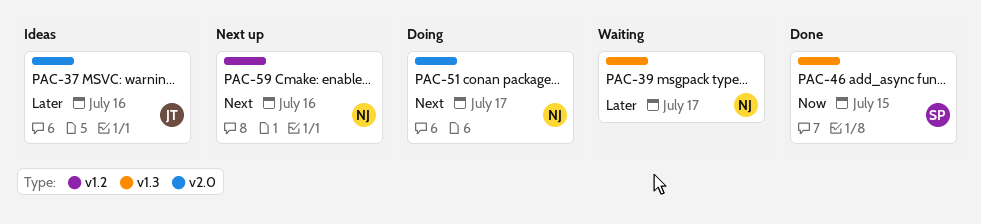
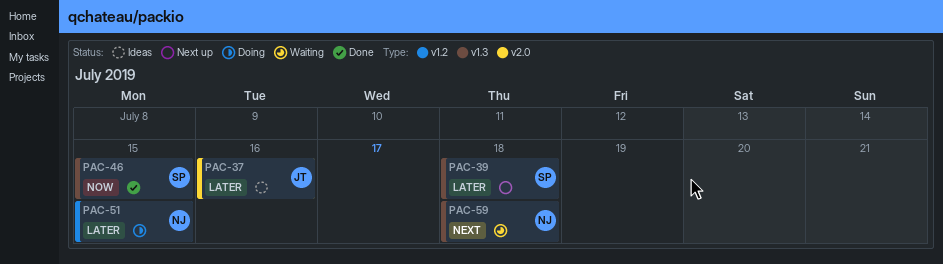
PAC-39, status: Waiting -> Next up
PAC-39, owner: NJ -> SP
PAC-39, due: Jul 17 -> Jul 18
PAC-51, priority: Next -> Later
PAC-51, label: v2.0 -> v1.2
PAC-51, due: Jul 17 -> Jul 15
PAC-59, status: Next up -> Waiting
PAC-59, label: v1.2 -> v1.3
PAC-59, due: Jul 16 -> Jul 18

